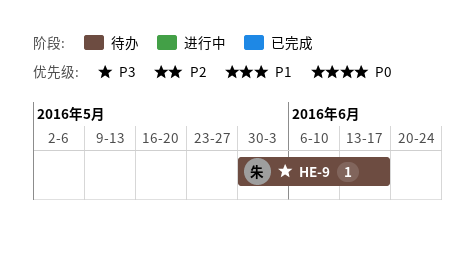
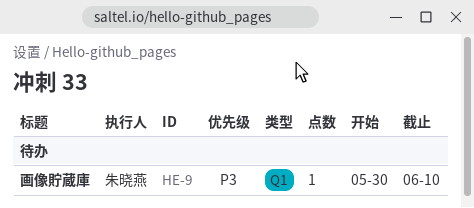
HE-9, due: Jun 17 -> Jun 10

